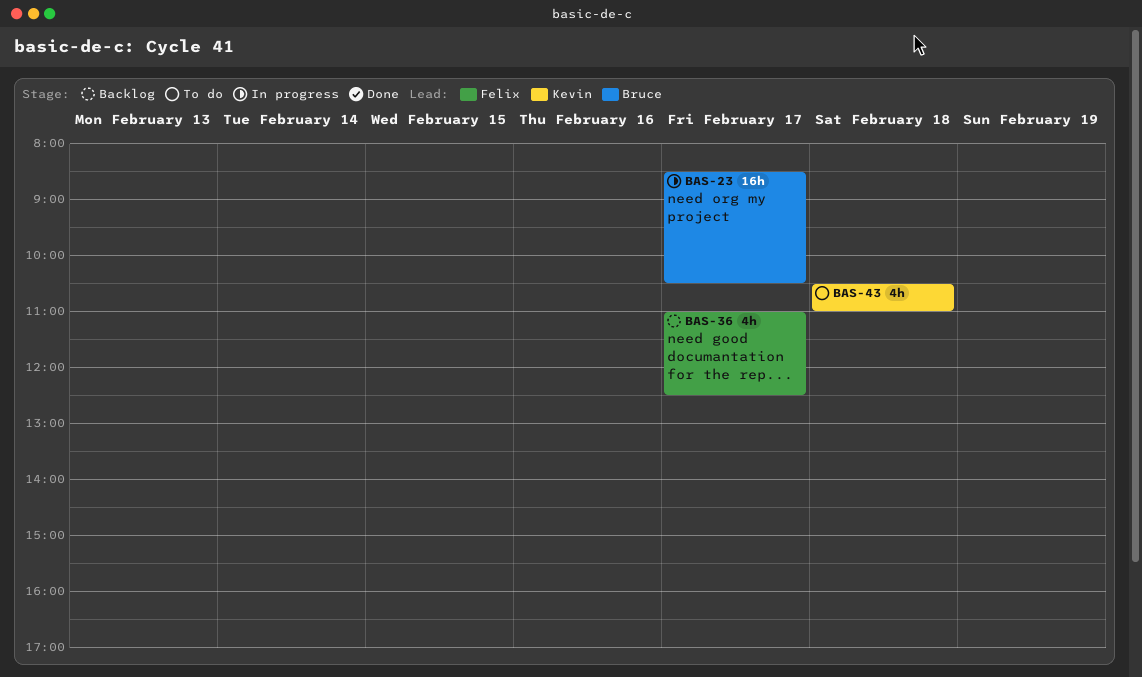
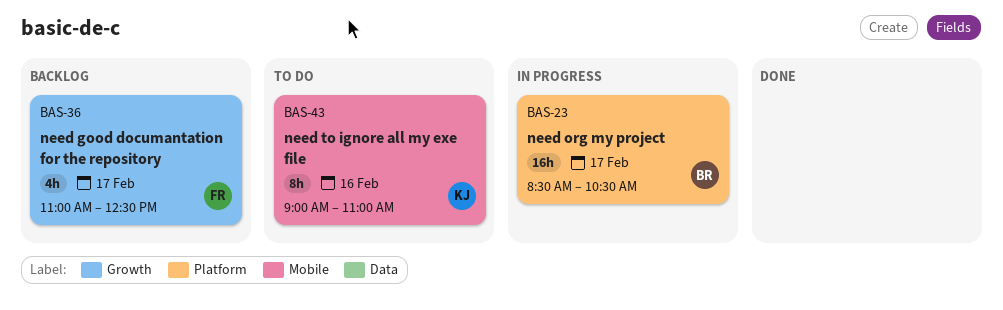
BAS-43, estimate: 4h -> 8h
BAS-43, day: Feb 18 -> Feb 16
BAS-43, begins: 10:30 -> 09:00

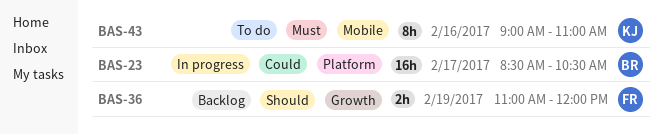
BAS-36, estimate: 4h -> 2h
BAS-36, day: Feb 17 -> Feb 19
BAS-36, ends: 12:30 -> 12:00

